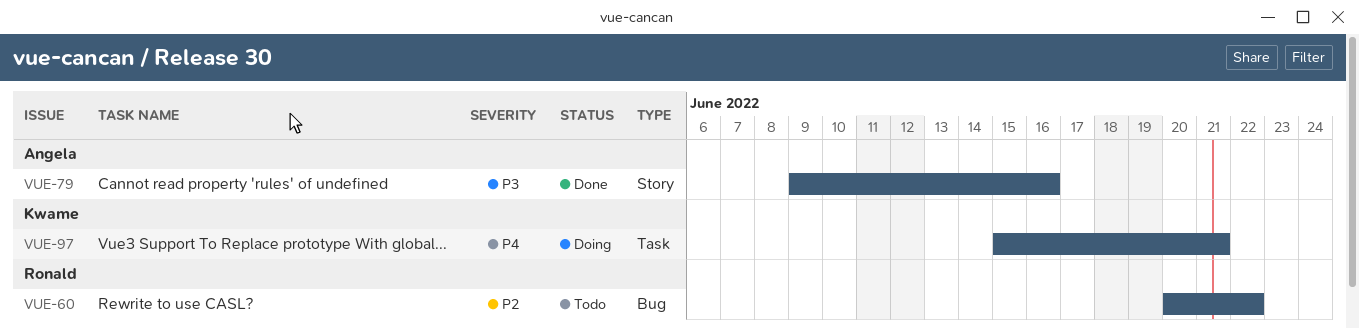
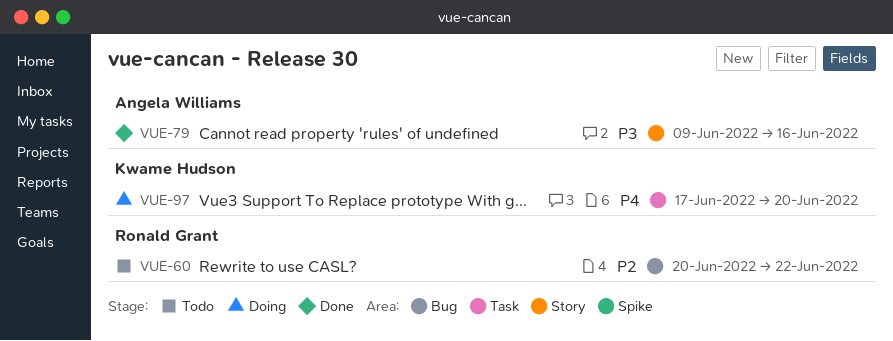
VUE-97, start: Jun 15 -> Jun 17
VUE-97, due: Jun 21 -> Jun 20

